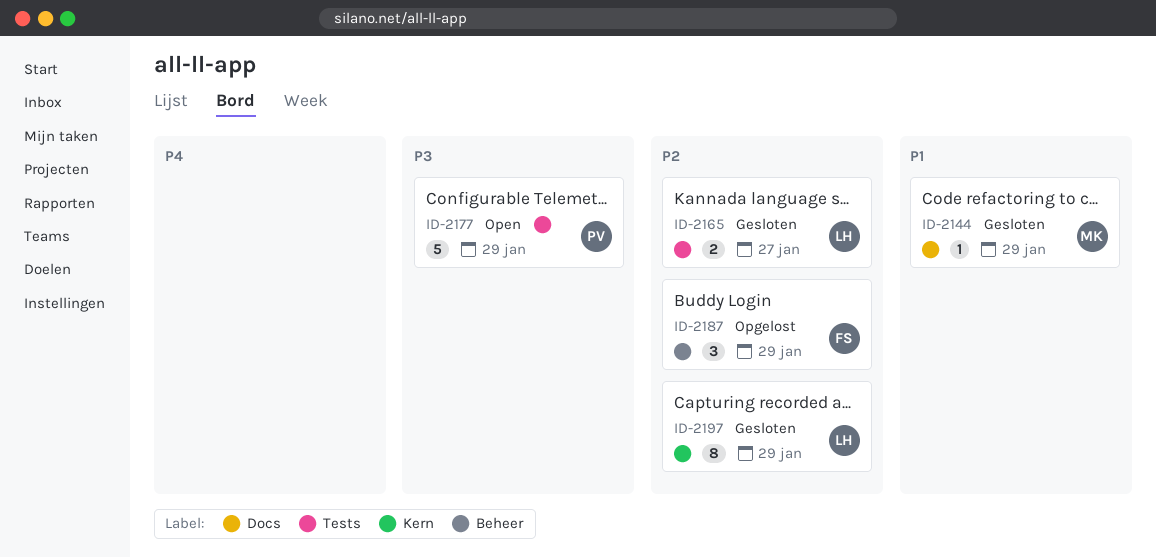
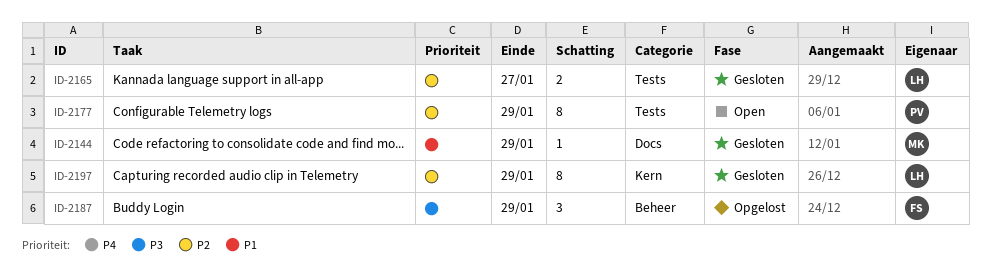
ID-2177, priority: P3 -> P2
ID-2177, estimate: 5 -> 8
ID-2187, priority: P2 -> P3

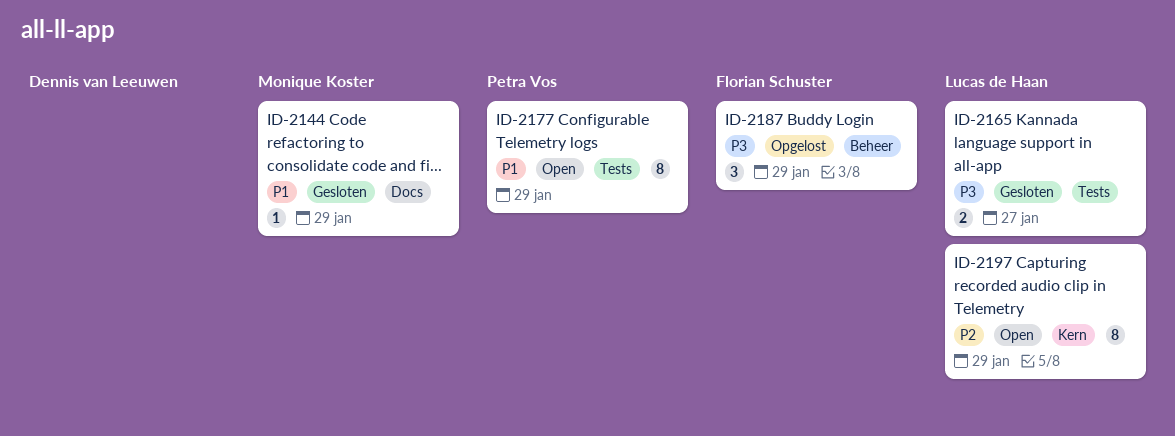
ID-2165, priority: P2 -> P3
ID-2177, priority: P2 -> P1
ID-2197, status: Gesloten -> Open

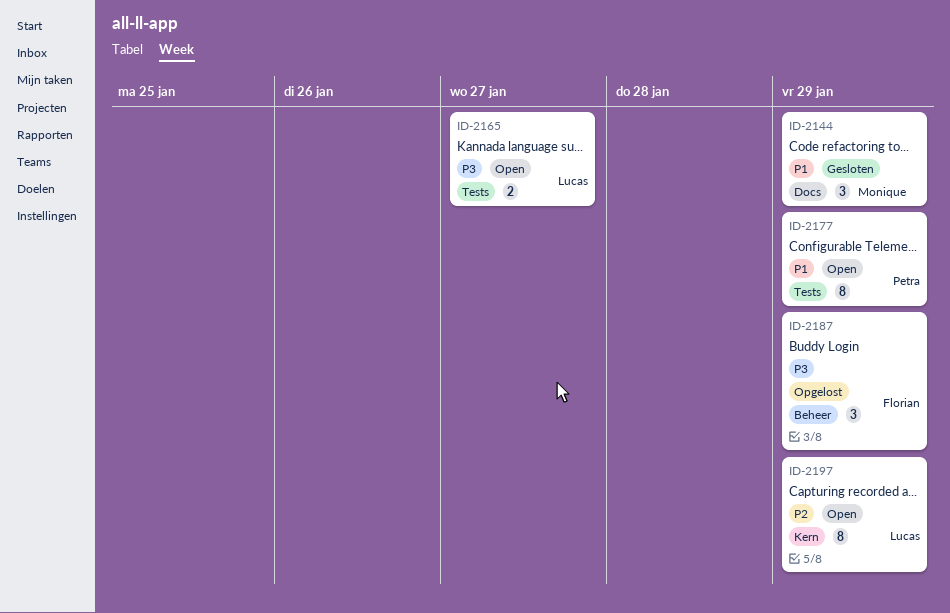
ID-2144, estimate: 1 -> 3
ID-2165, status: Gesloten -> Open

